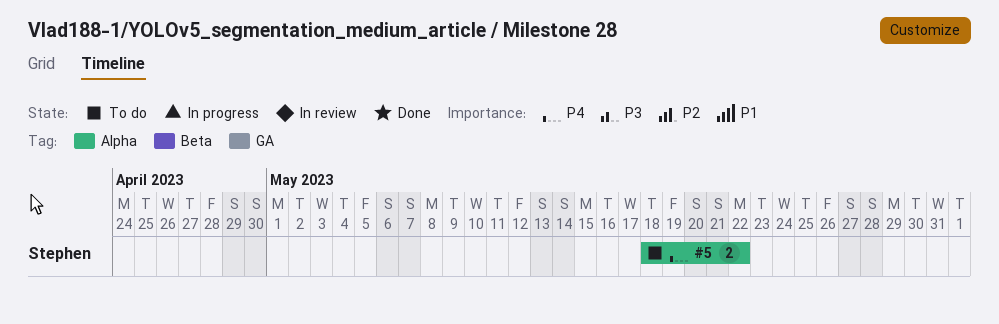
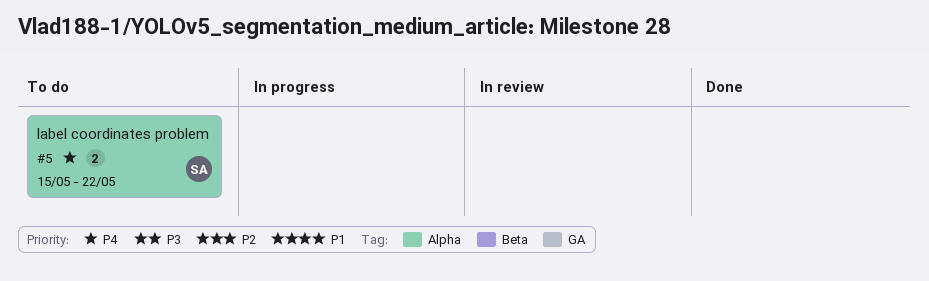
#5, start: May 18 -> May 15

